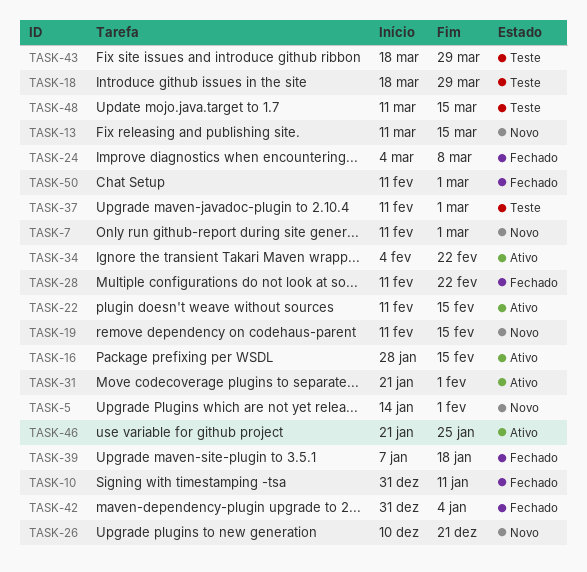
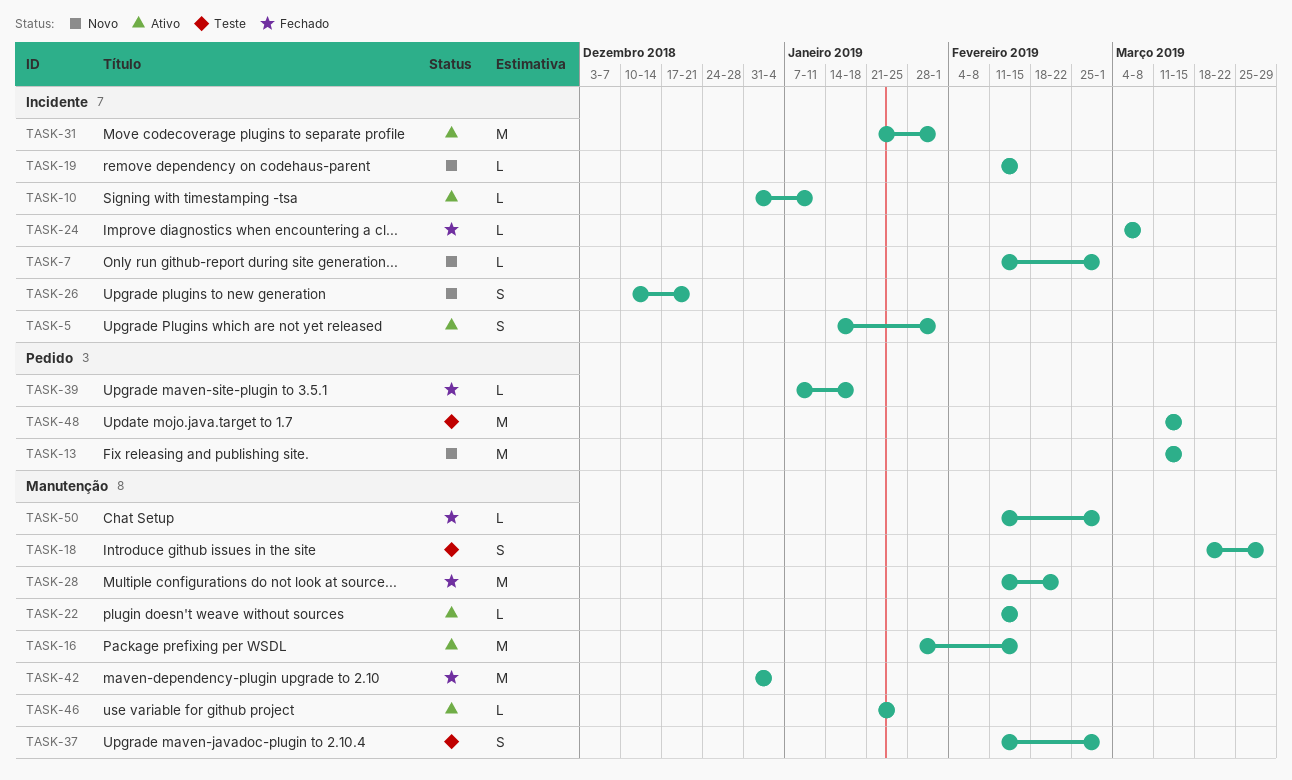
TASK-5, status: Novo -> Ativo
TASK-10, status: Fechado -> Ativo
TASK-34: present -> none
TASK-43: present -> none

